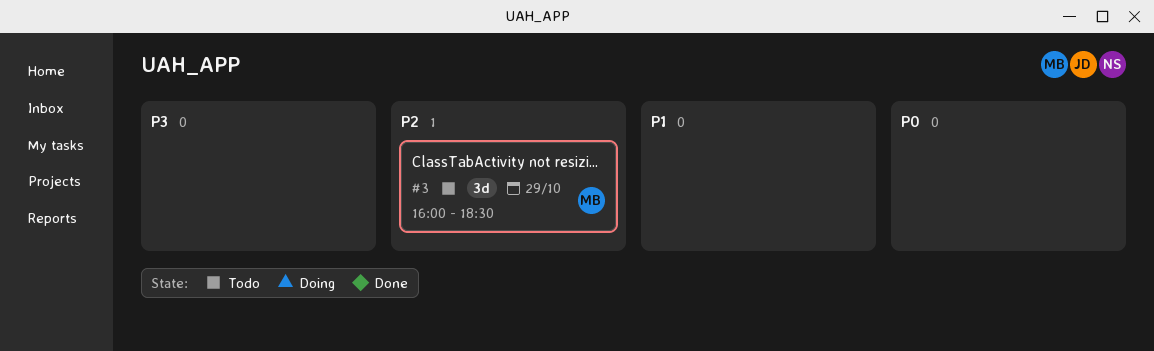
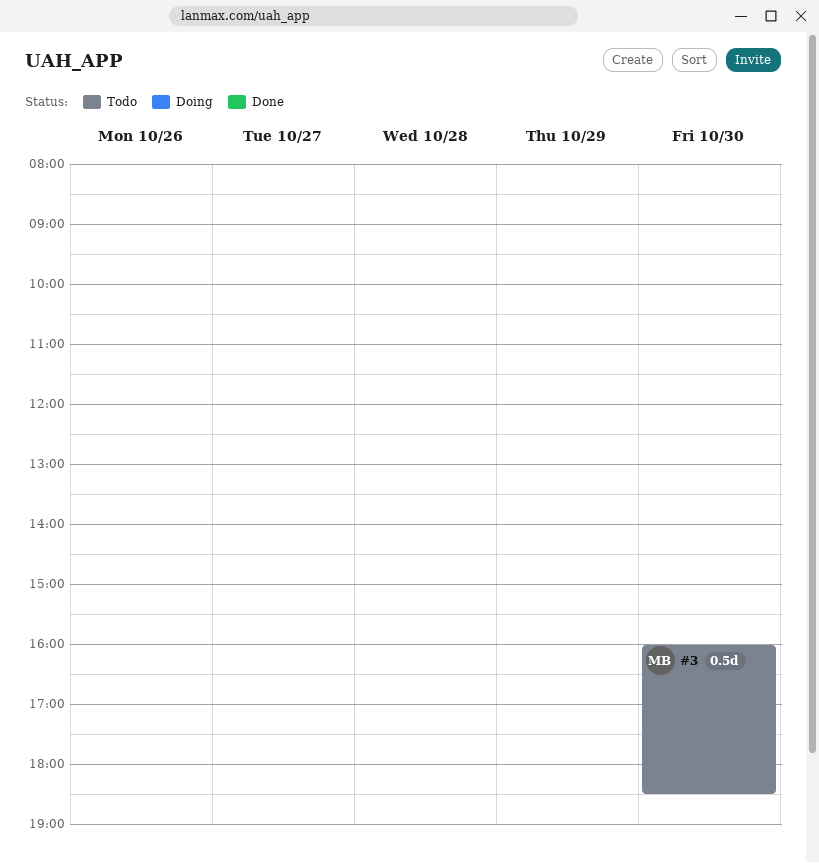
#3, estimate: 3d -> 0.5d
#3, day: Oct 29 -> Oct 30

